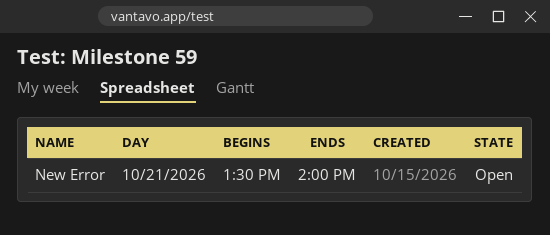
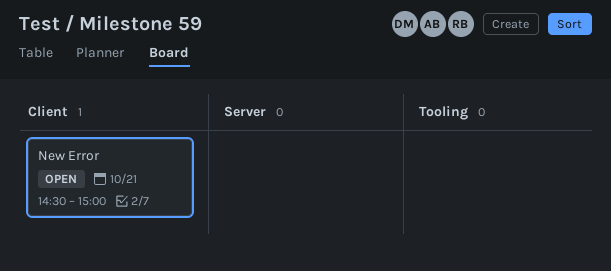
New Error, begins: 13:30 -> 14:30
New Error, ends: 14:00 -> 15:00

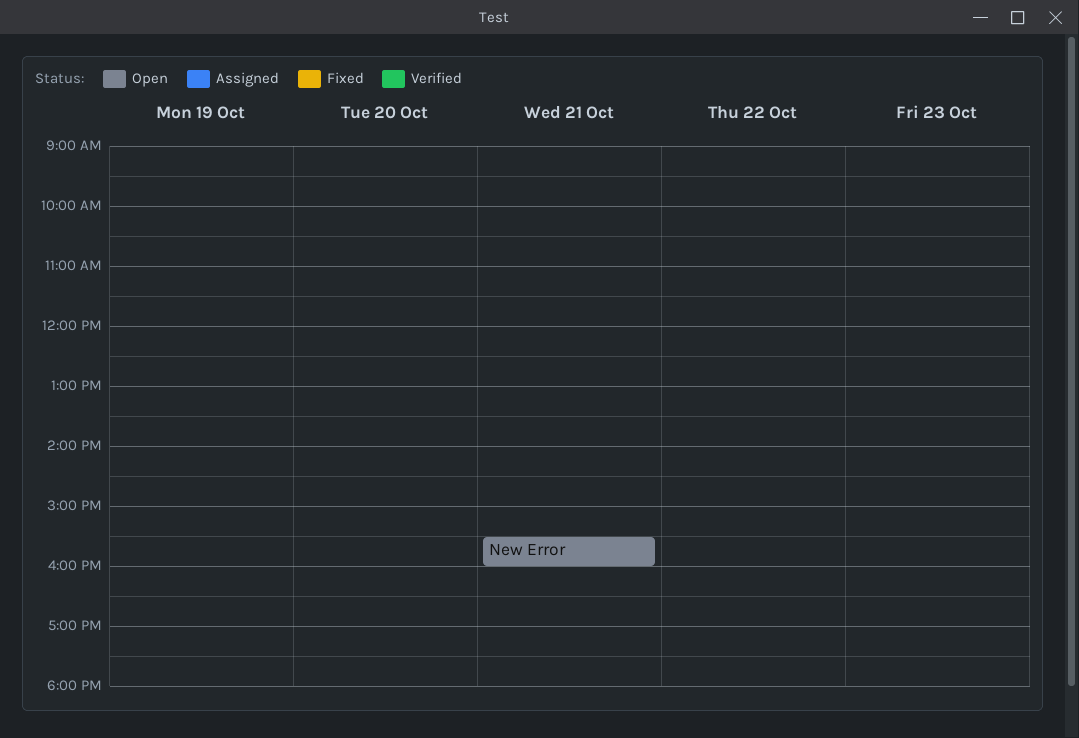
New Error, begins: 14:30 -> 15:30
New Error, ends: 15:00 -> 16:00

